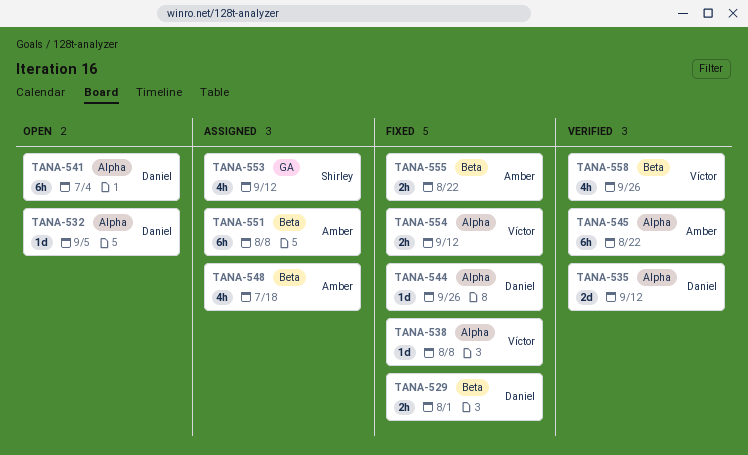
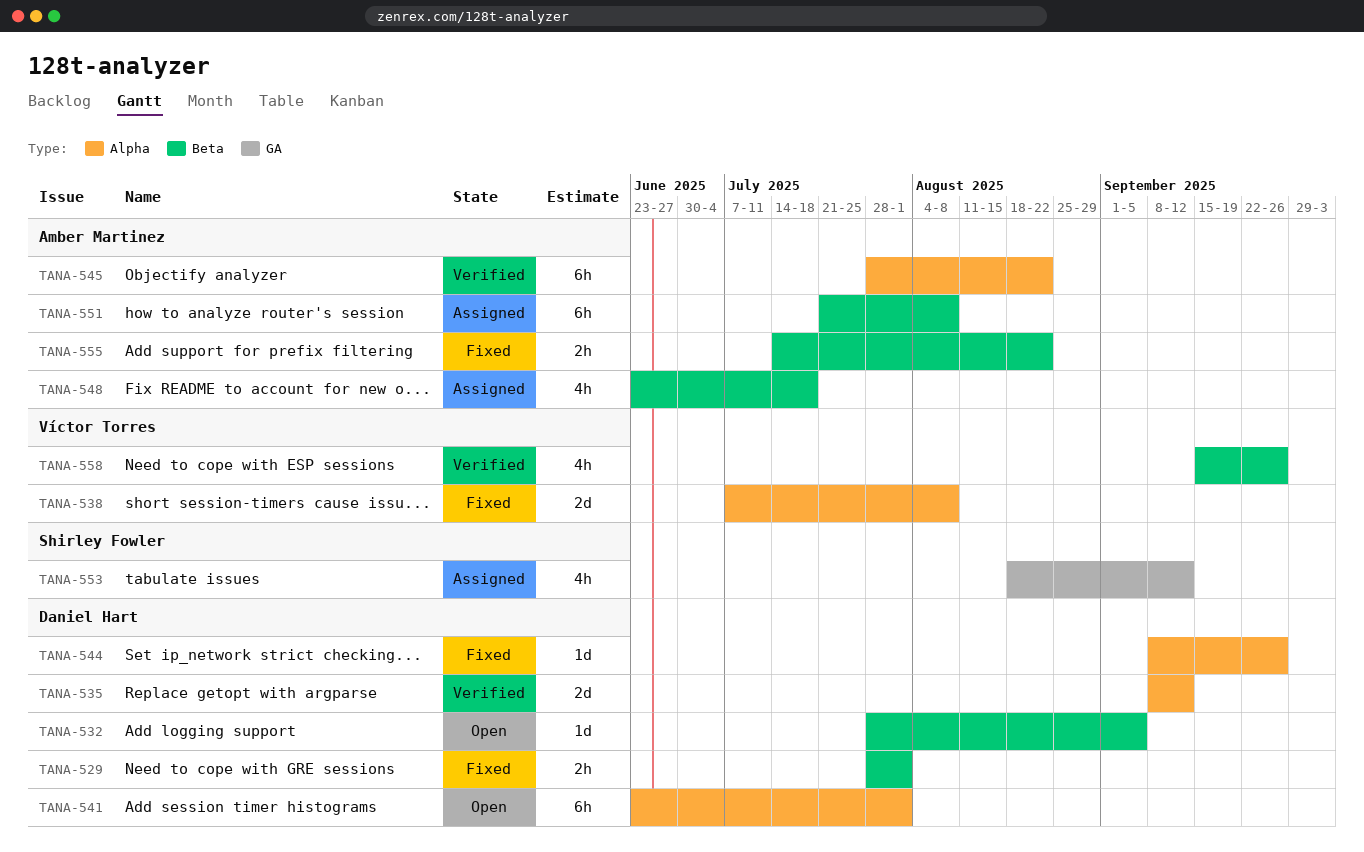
TANA-532, label: Alpha -> Beta
TANA-538, estimate: 1d -> 2d
TANA-541, due: Jul 4 -> Aug 1
TANA-554: present -> none

